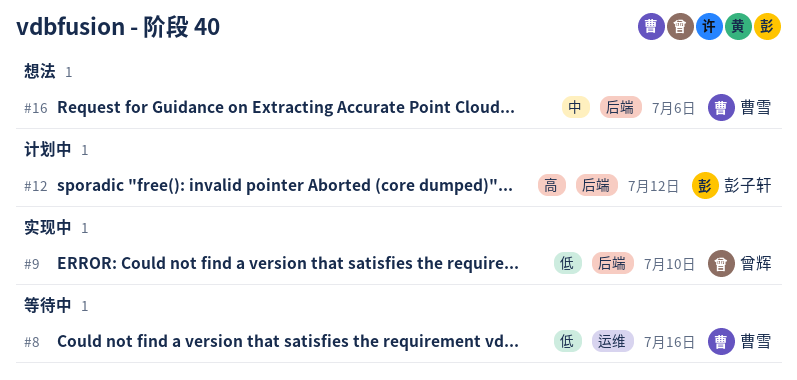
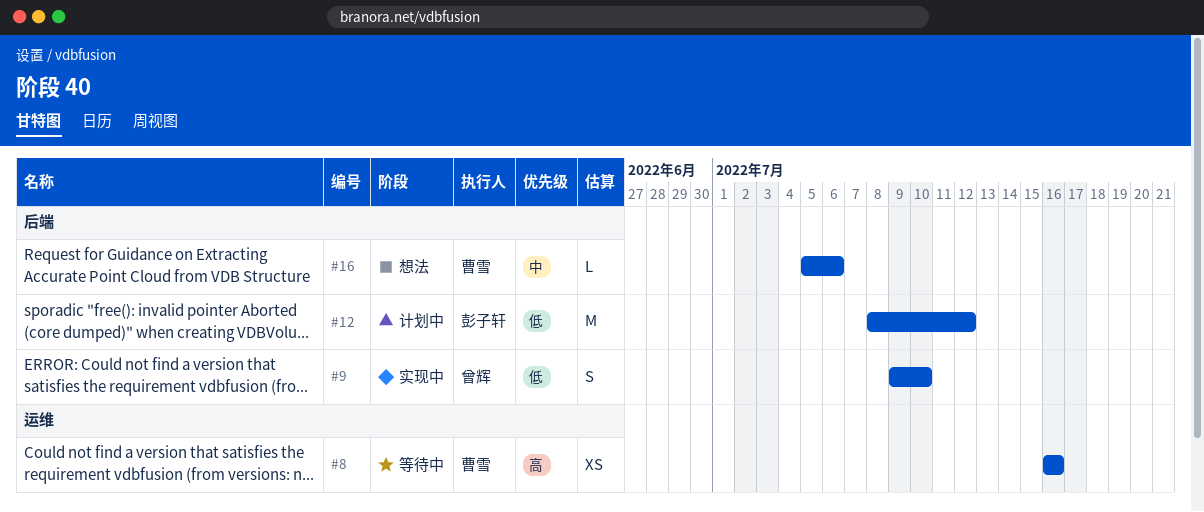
#8, priority: 低 -> 高
#12, priority: 高 -> 低

